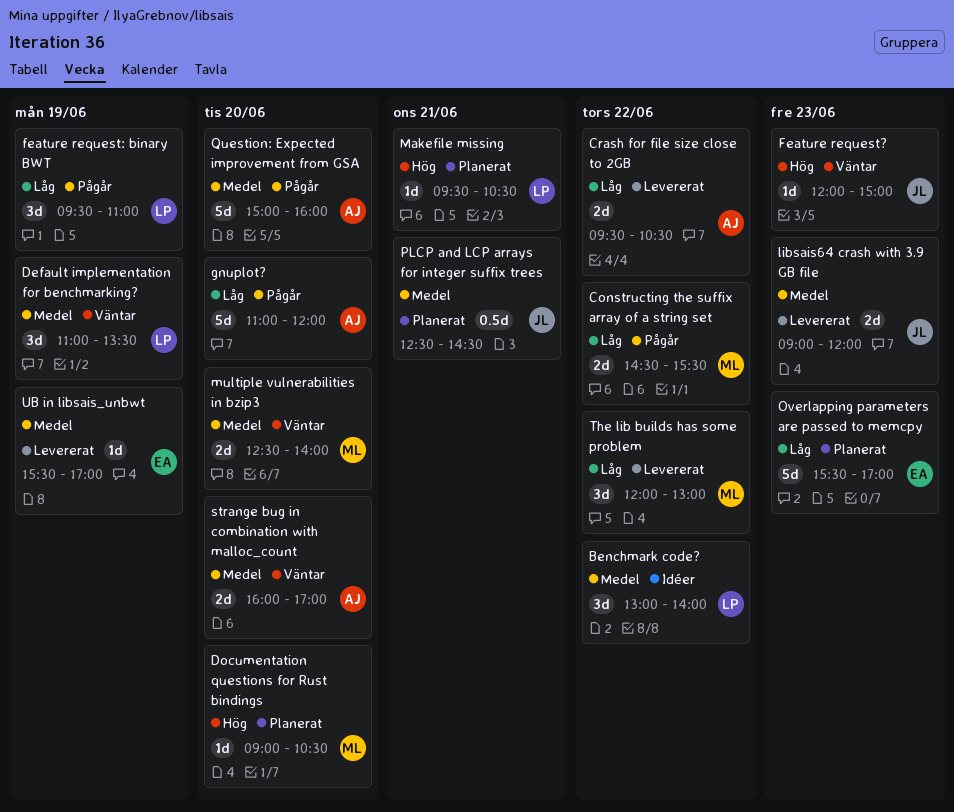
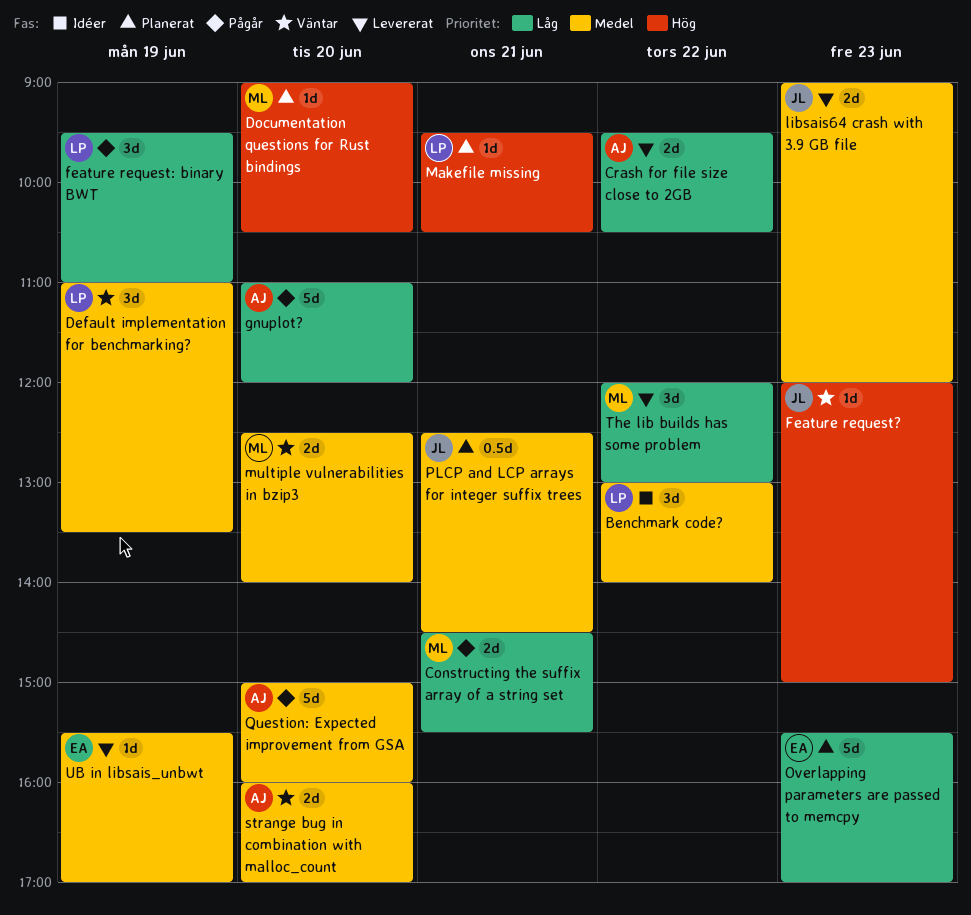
Constructing the suffix array of a string set, day: Jun 22 -> Jun 21

